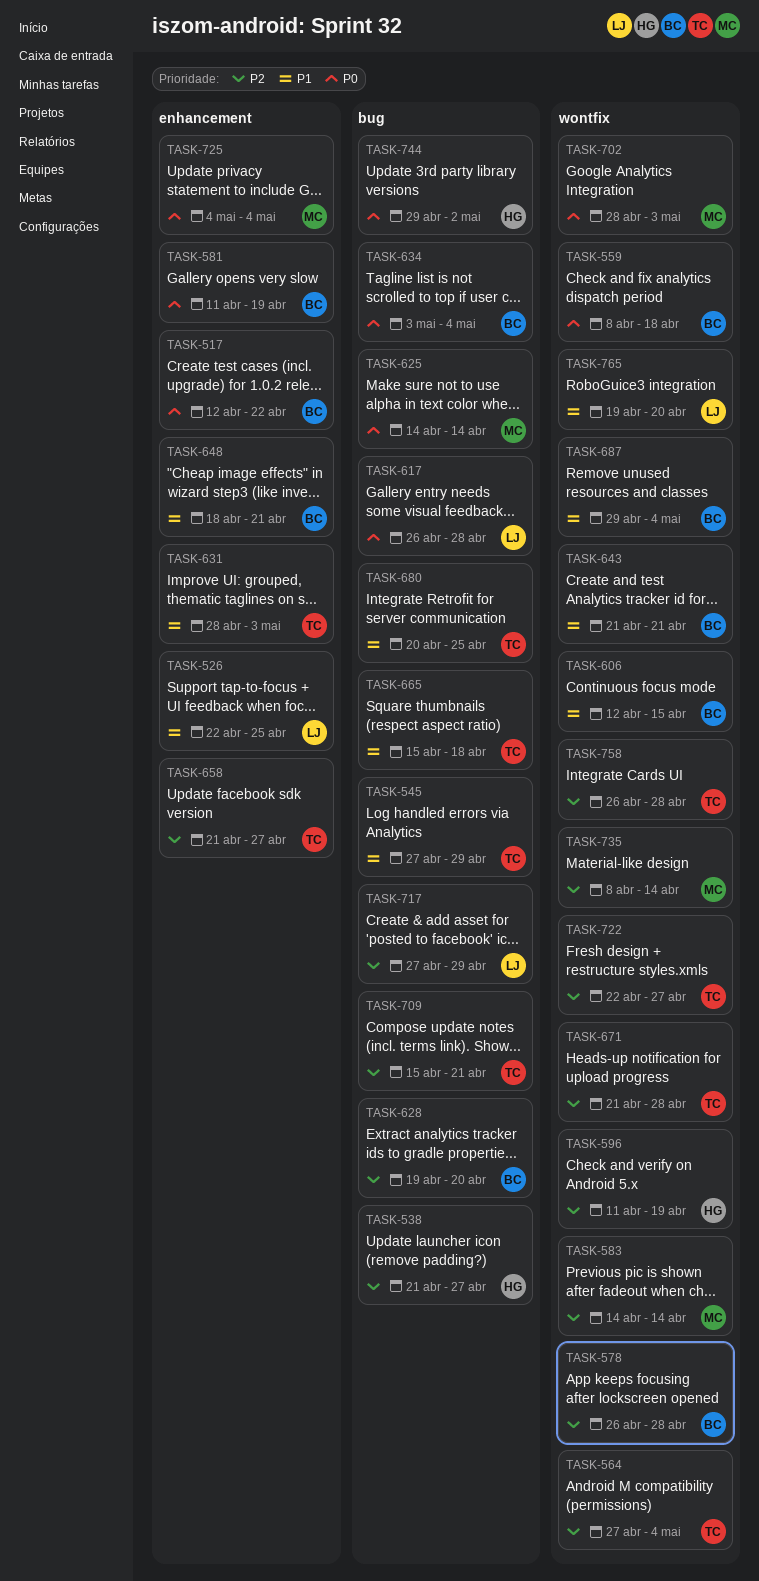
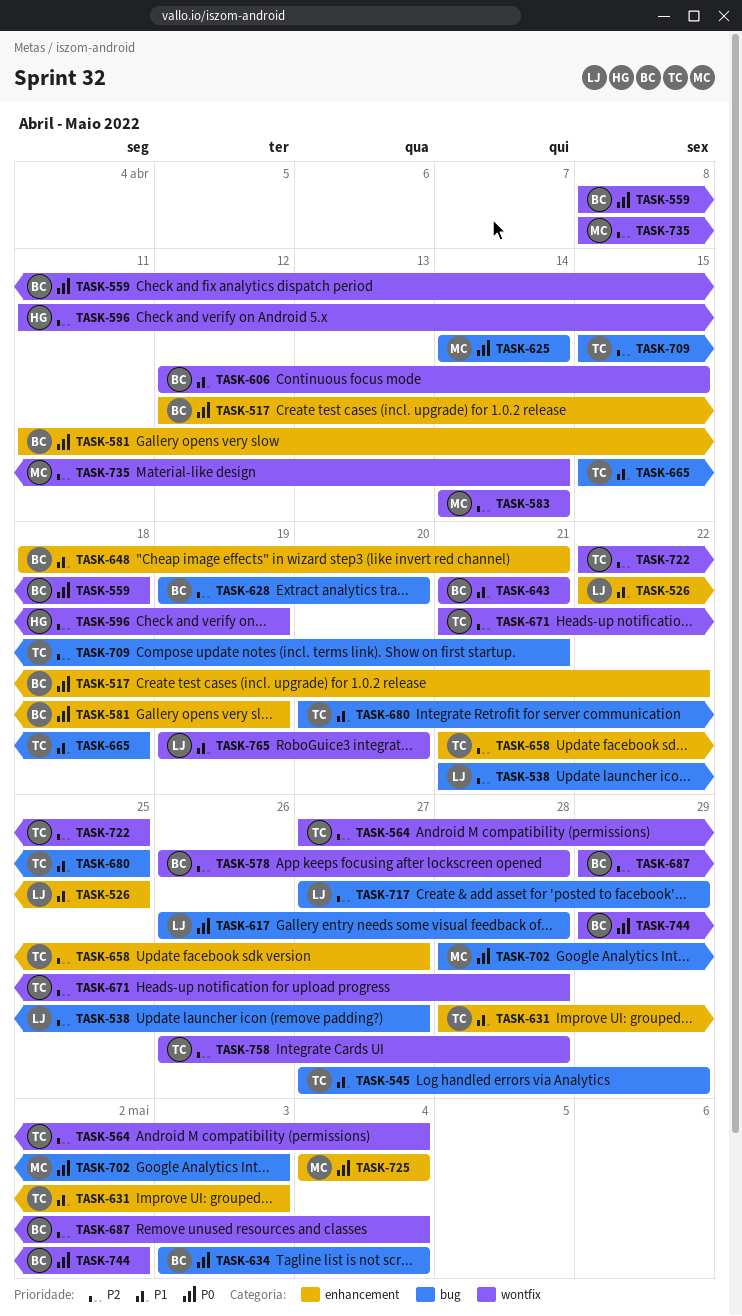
TASK-538, owner: HG -> LJ
TASK-687, priority: P1 -> P2
TASK-702, label: wontfix -> bug
TASK-722, due: Apr 27 -> Apr 25
TASK-744, owner: HG -> BC
TASK-744, label: bug -> wontfix

